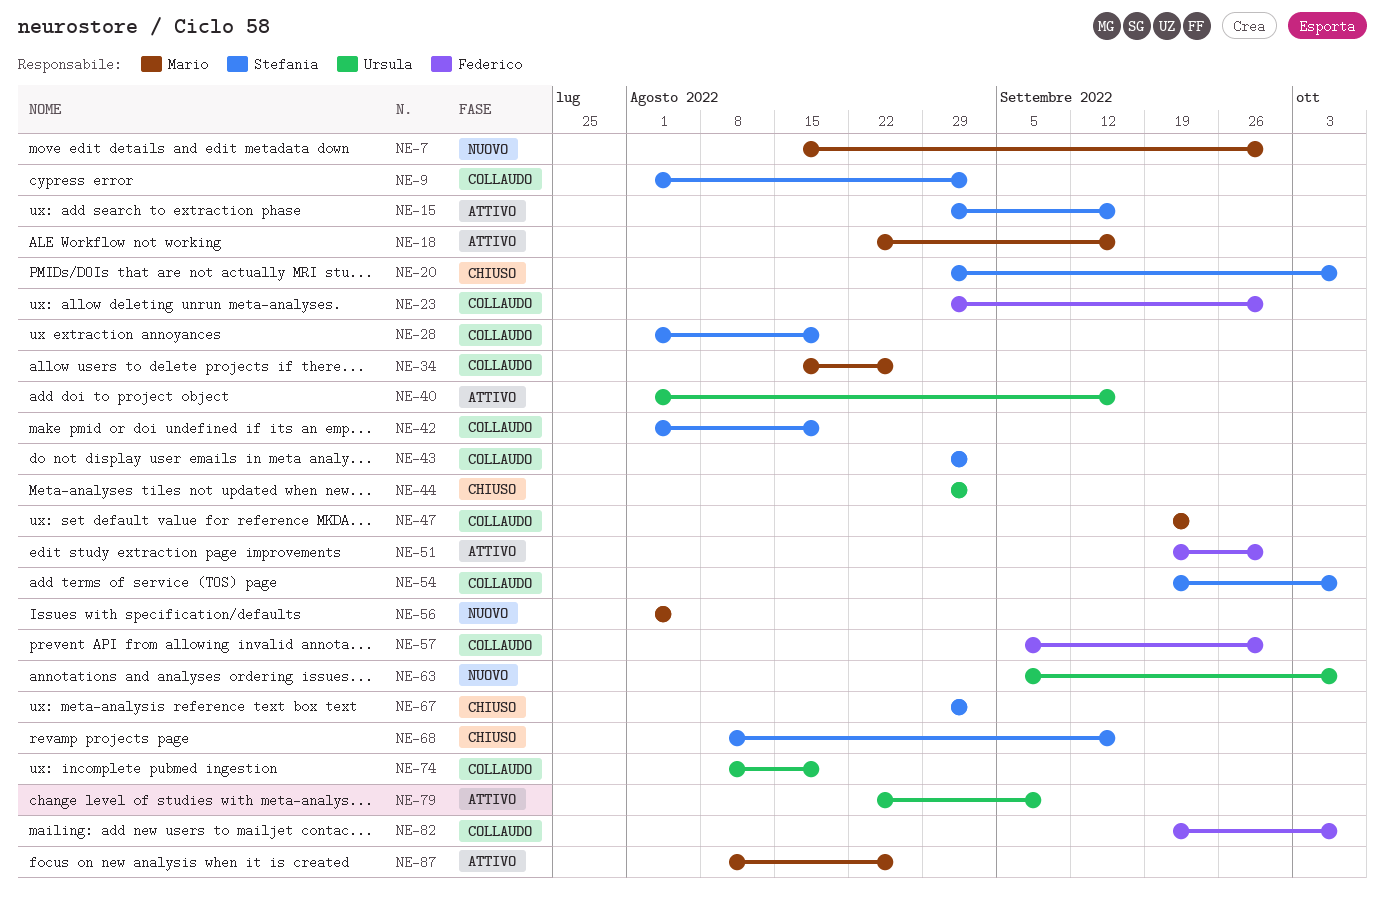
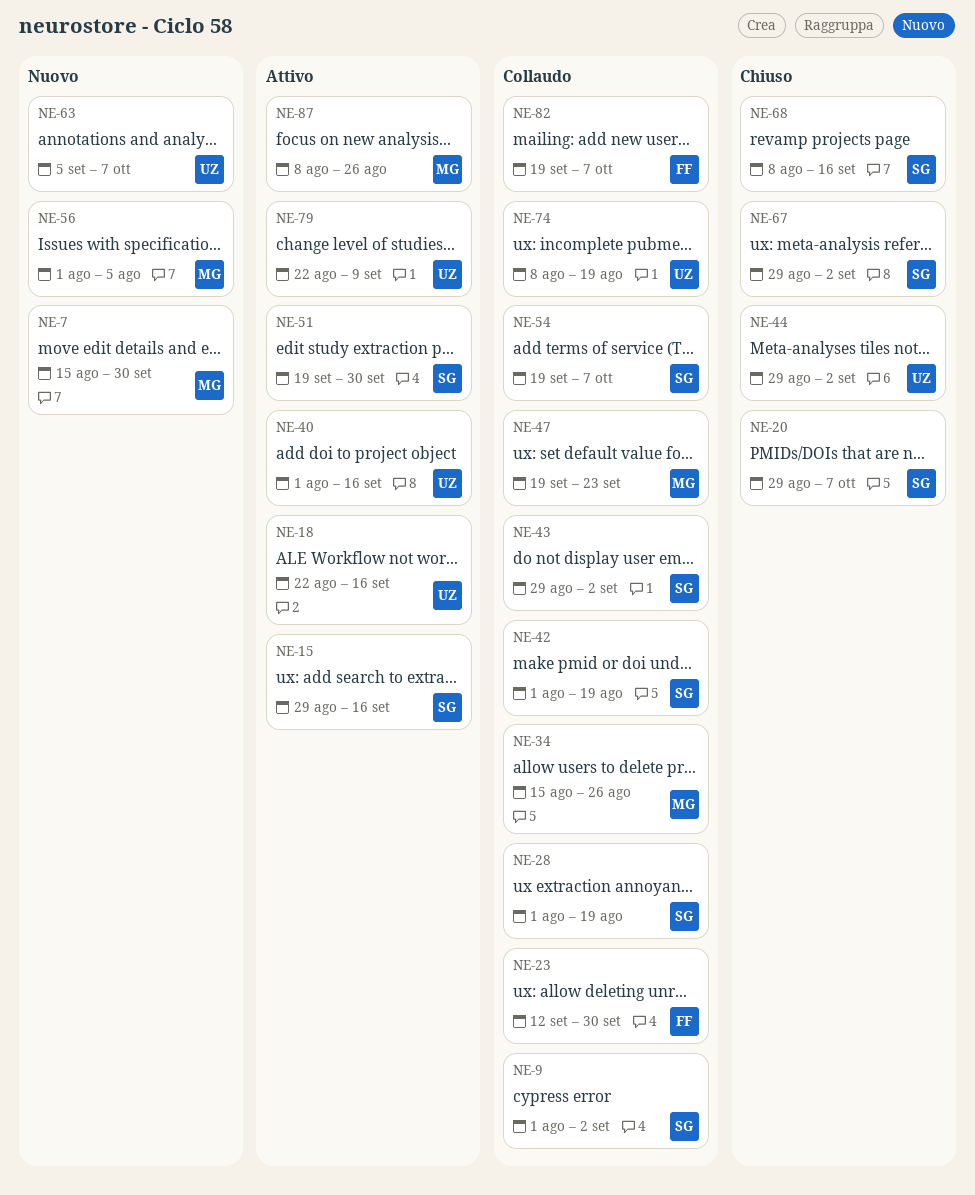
NE-18, owner: Mario -> Ursula
NE-23, start: Aug 29 -> Sep 12
NE-51, owner: Federico -> Stefania
NE-57: present -> none

